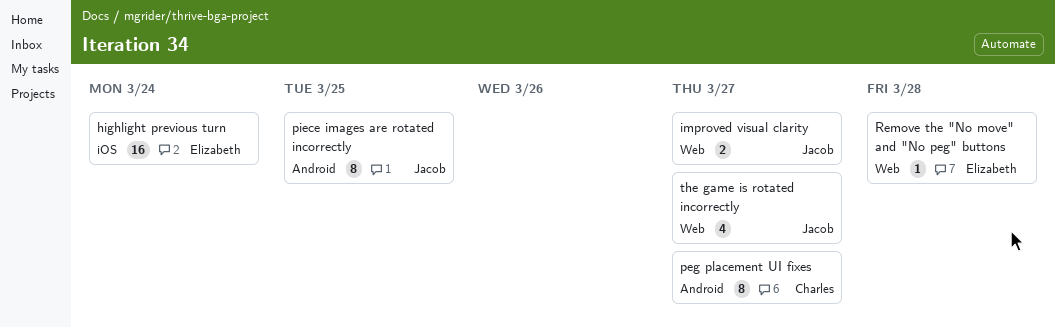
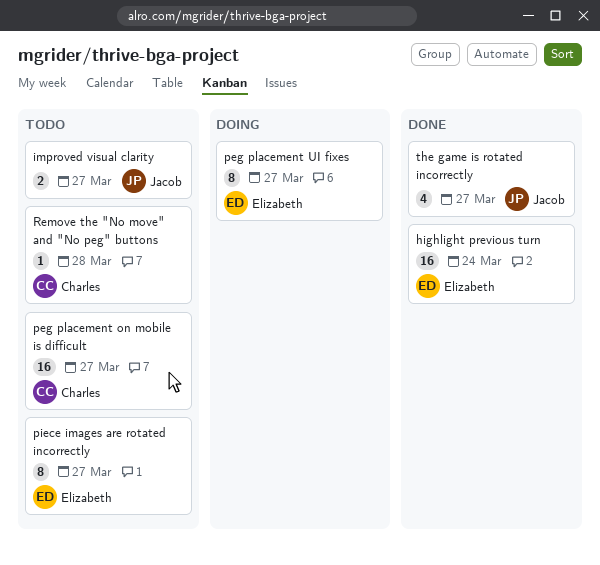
peg placement on mobile is difficult: none -> present
peg placement UI fixes, owner: Charles -> Elizabeth
piece images are rotated incorrectly, owner: Jacob -> Elizabeth
piece images are rotated incorrectly, due: Mar 25 -> Mar 27
Remove the "No move" and "No peg" buttons, owner: Elizabeth -> Charles

